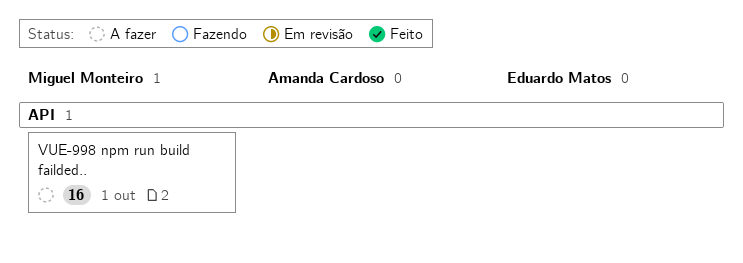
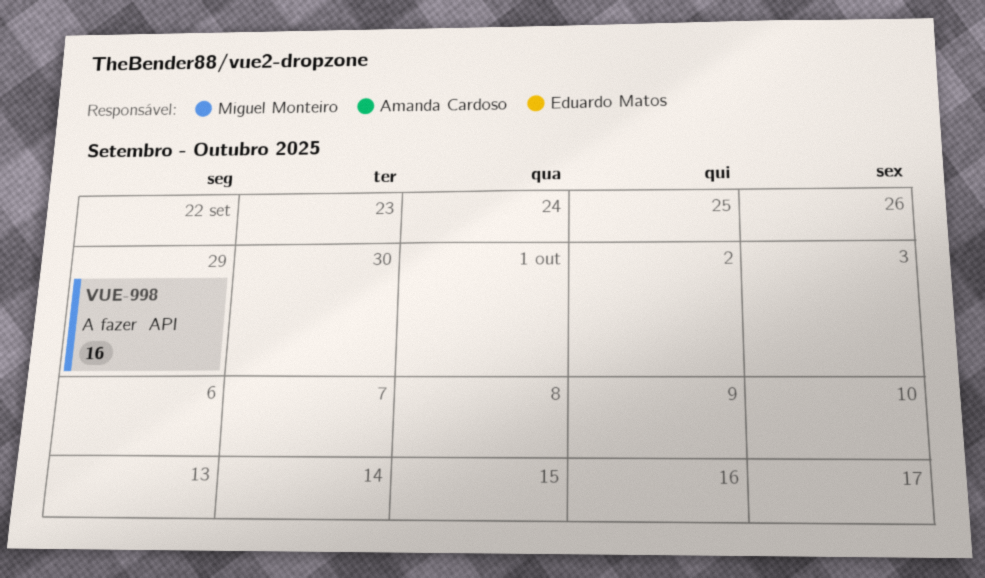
VUE-998, due: Oct 1 -> Sep 29

